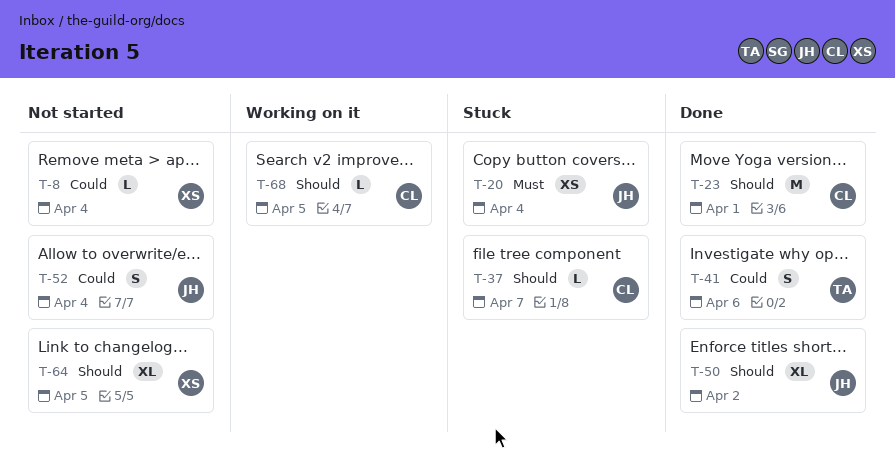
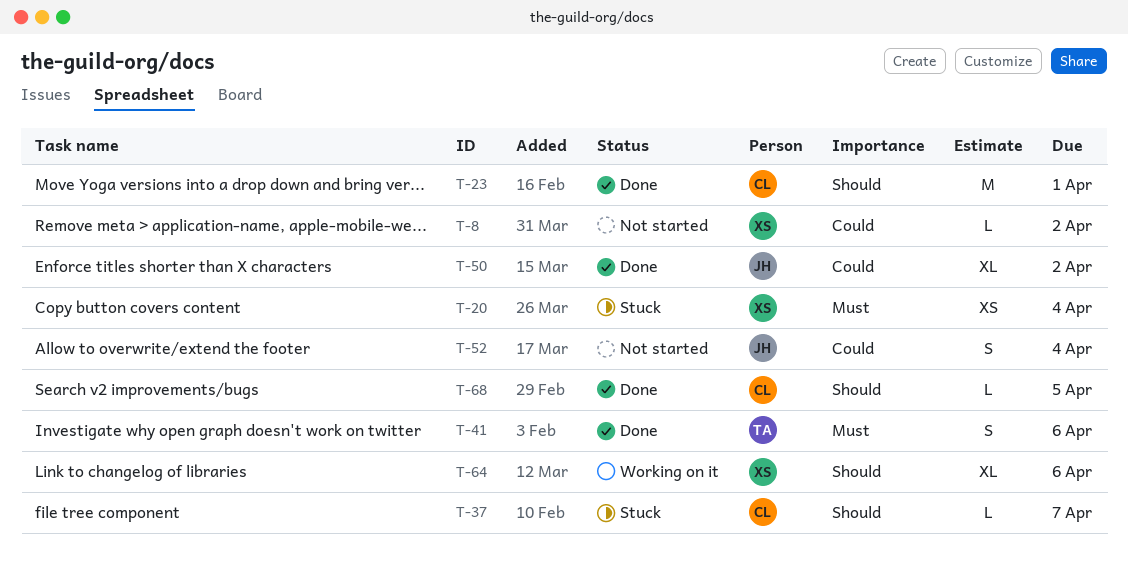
T-8, due: Apr 4 -> Apr 2
T-20, owner: JH -> XS
T-41, priority: Could -> Must
T-50, priority: Should -> Could
T-64, status: Not started -> Working on it
T-64, due: Apr 5 -> Apr 6
T-68, status: Working on it -> Done

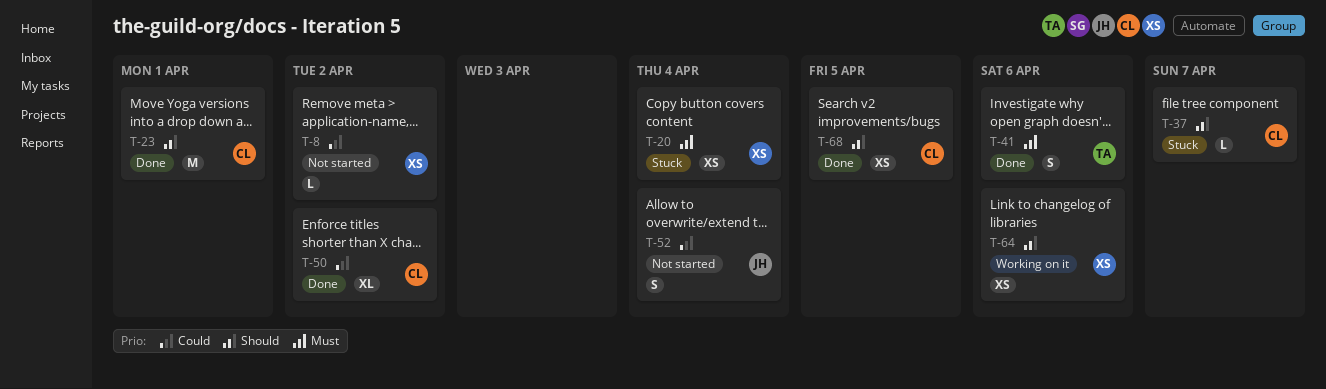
T-50, owner: JH -> CL
T-64, estimate: XL -> XS
T-68, estimate: L -> XS

